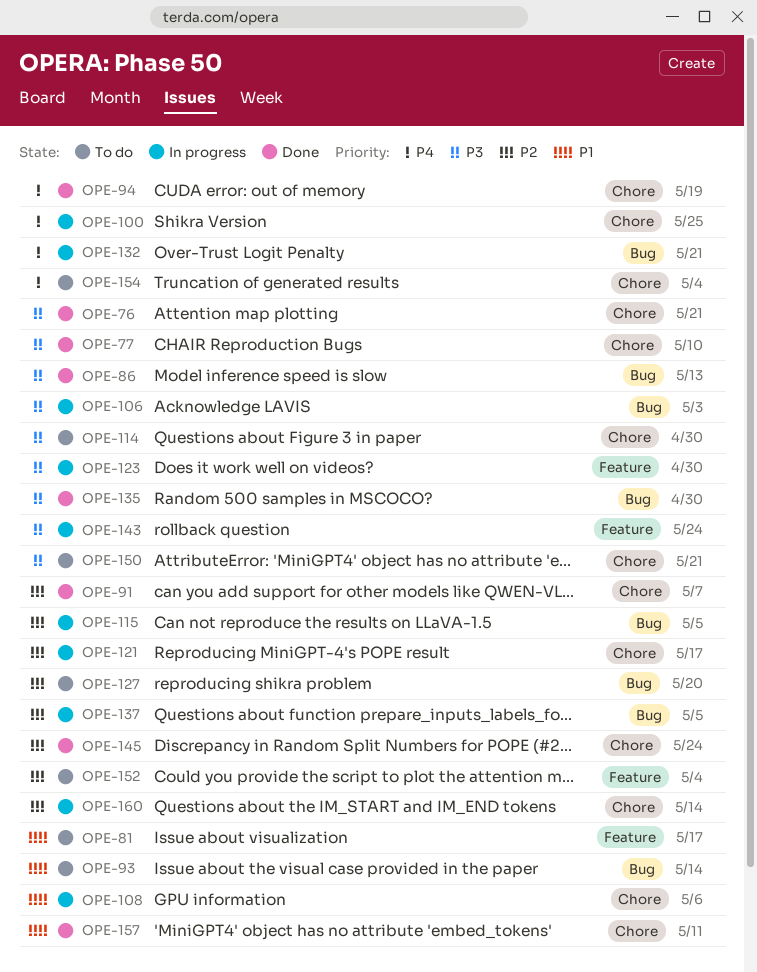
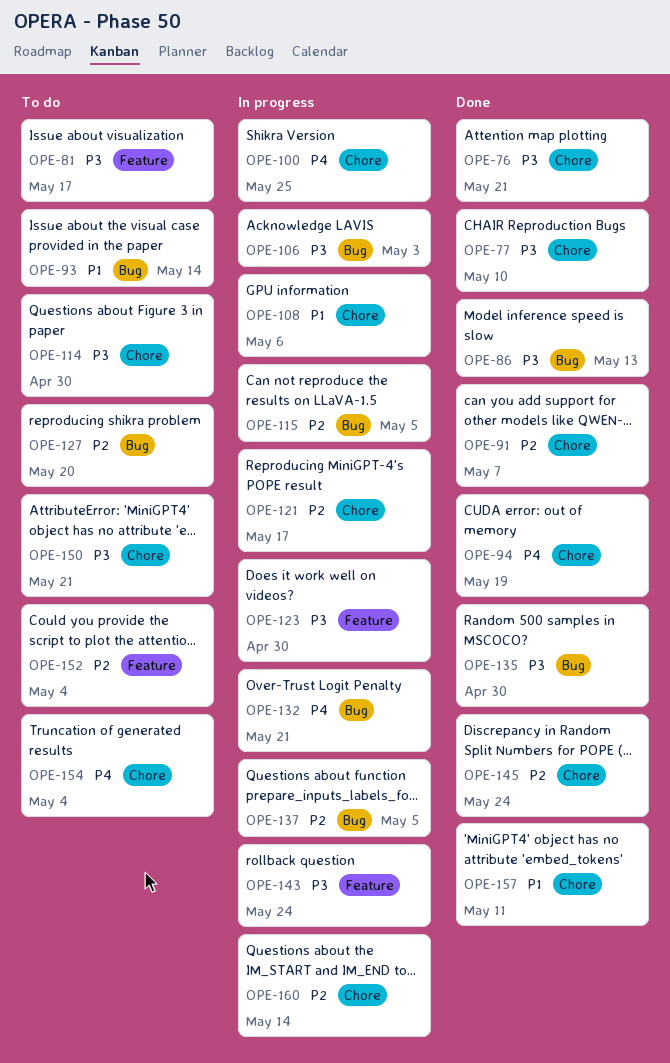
OPE-81, priority: P1 -> P3

